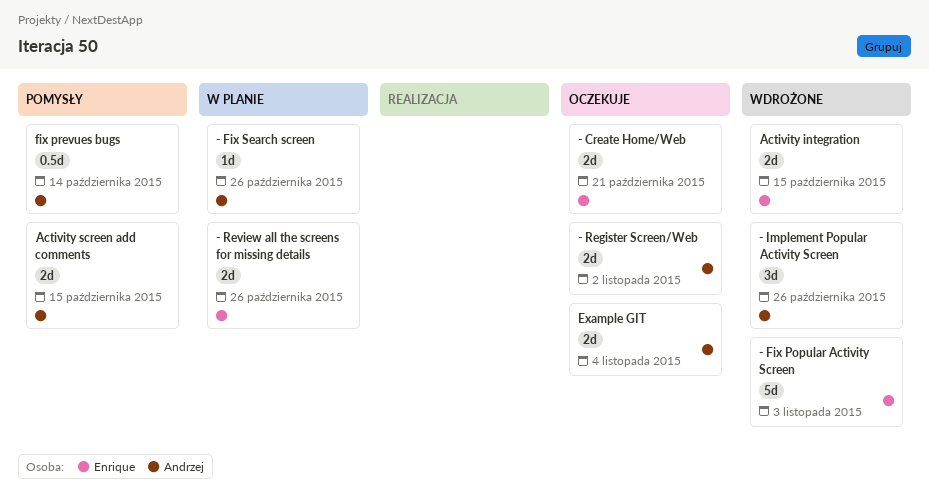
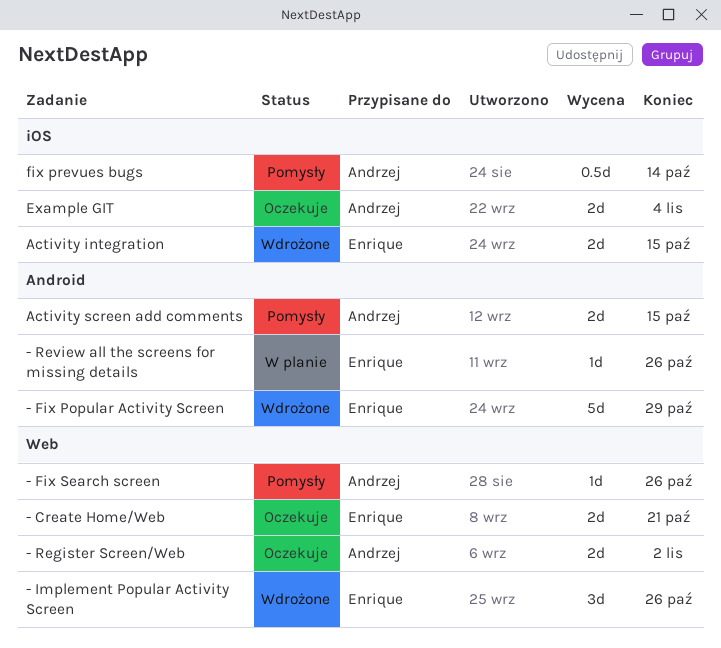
- Fix Popular Activity Screen, due: Nov 3 -> Oct 29
- Fix Search screen, status: W planie -> Pomysły
- Implement Popular Activity Screen, owner: Andrzej -> Enrique
- Review all the screens for missing details, estimate: 2d -> 1d

